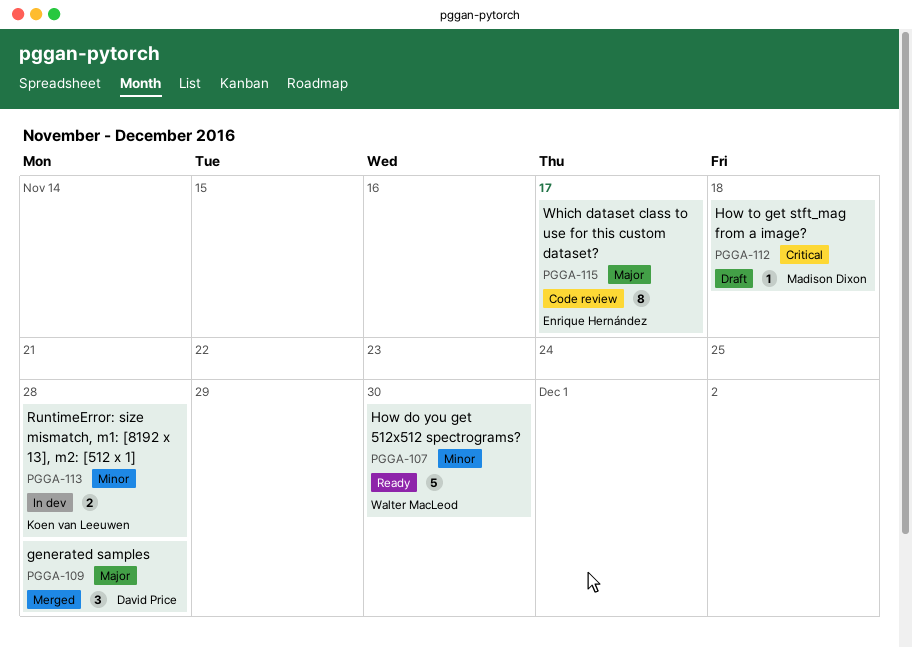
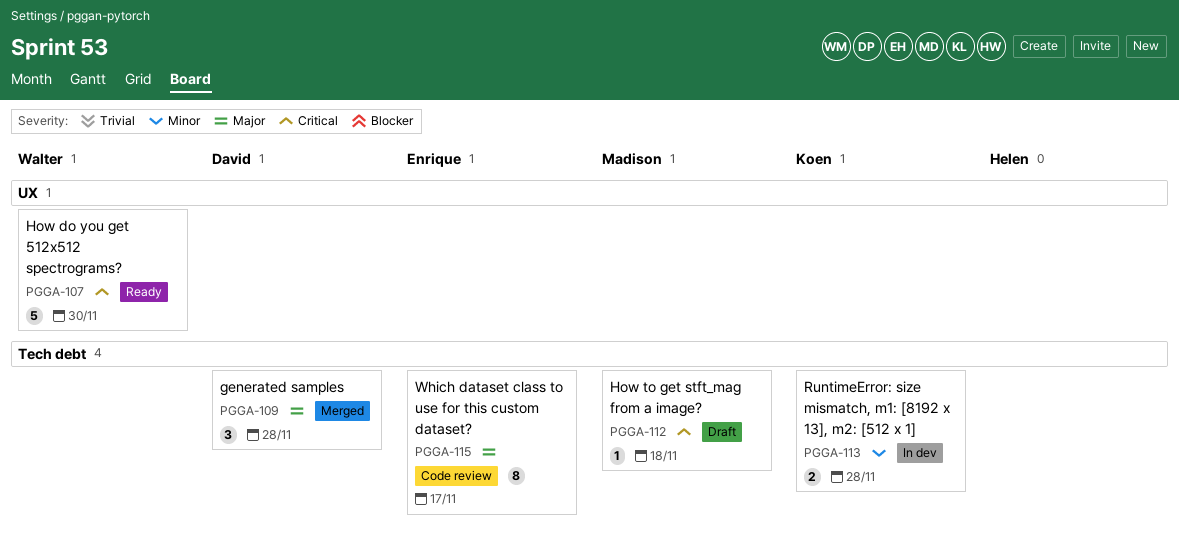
PGGA-107, priority: Minor -> Critical

